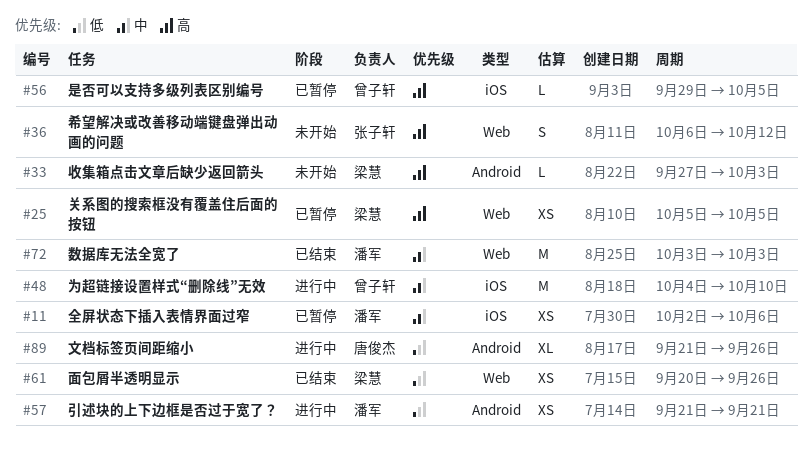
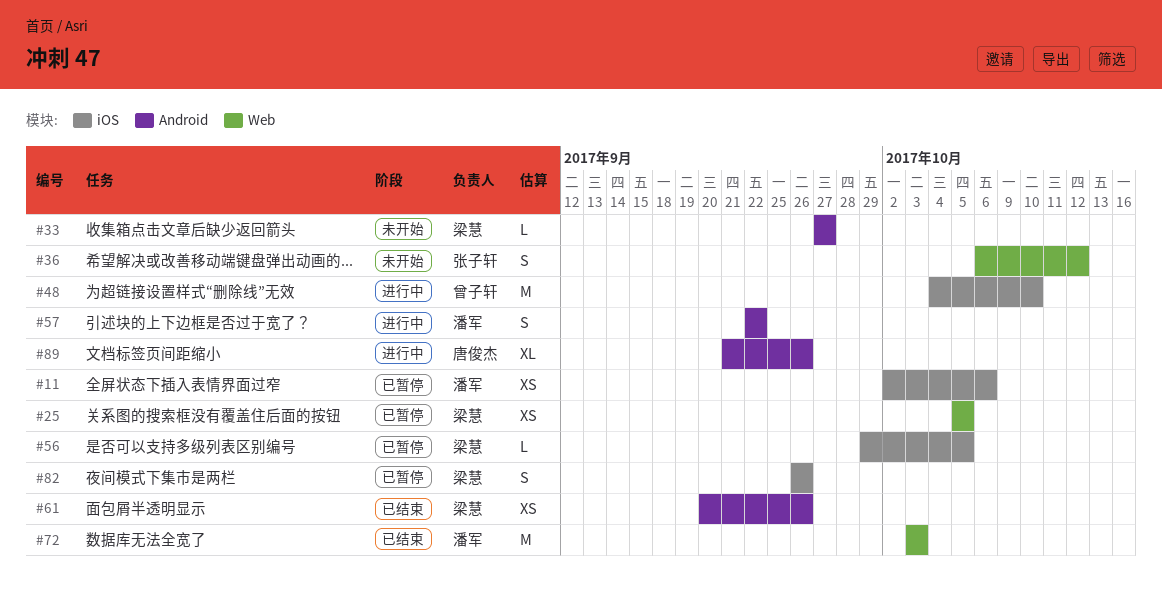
#33, due: Oct 3 -> Sep 27
#56, owner: 曾子轩 -> 梁慧
#57, estimate: XS -> S
#57, start: Sep 21 -> Sep 22
#57, due: Sep 21 -> Sep 22
#61, label: Web -> Android
#82: none -> present

